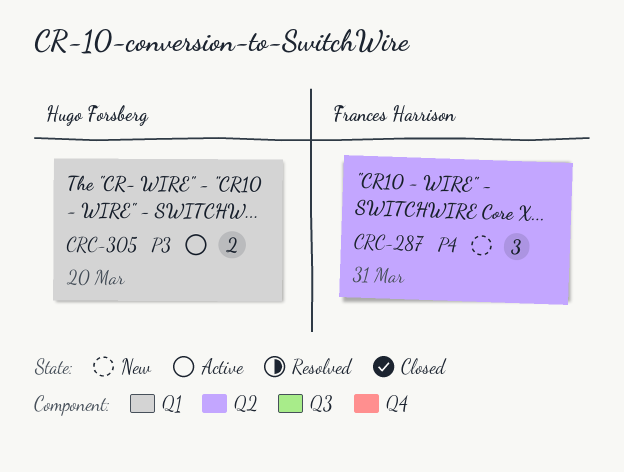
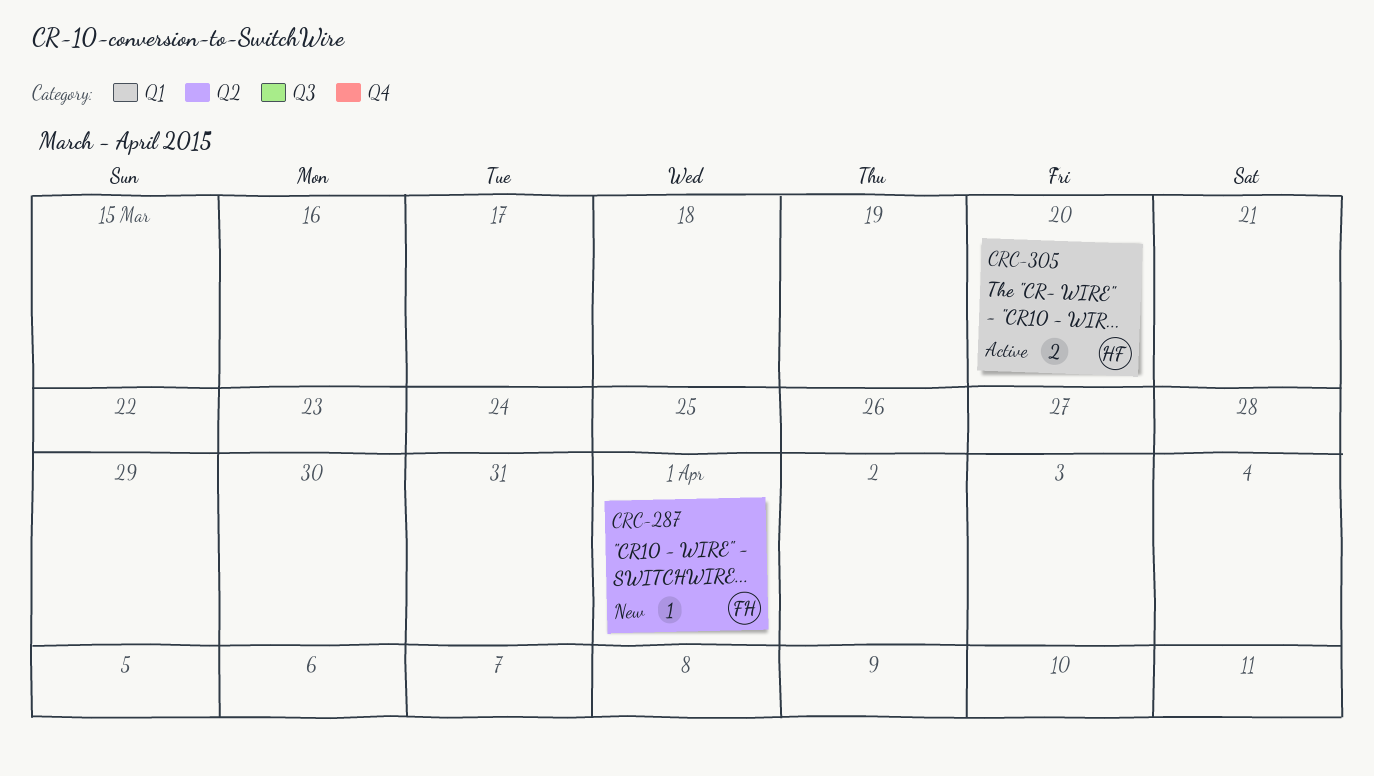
CRC-287, estimate: 3 -> 1
CRC-287, due: Mar 31 -> Apr 1

